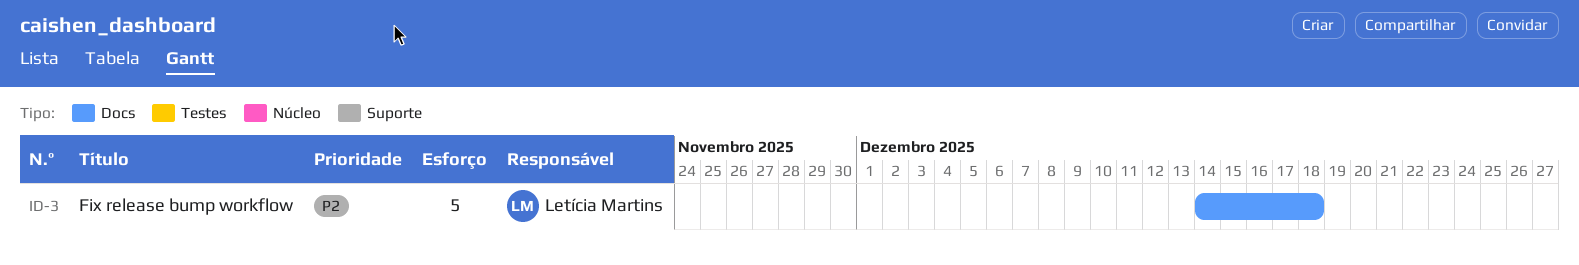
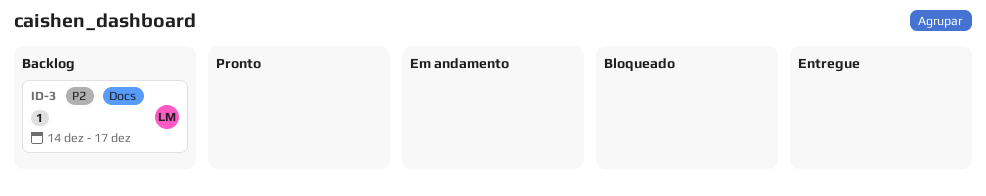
ID-3, estimate: 5 -> 1
ID-3, due: Dec 18 -> Dec 17

